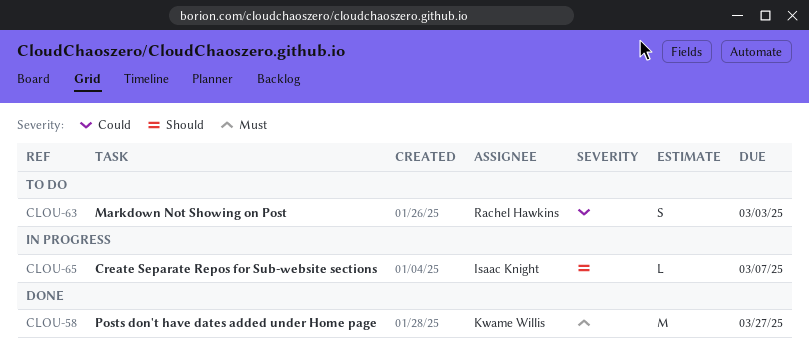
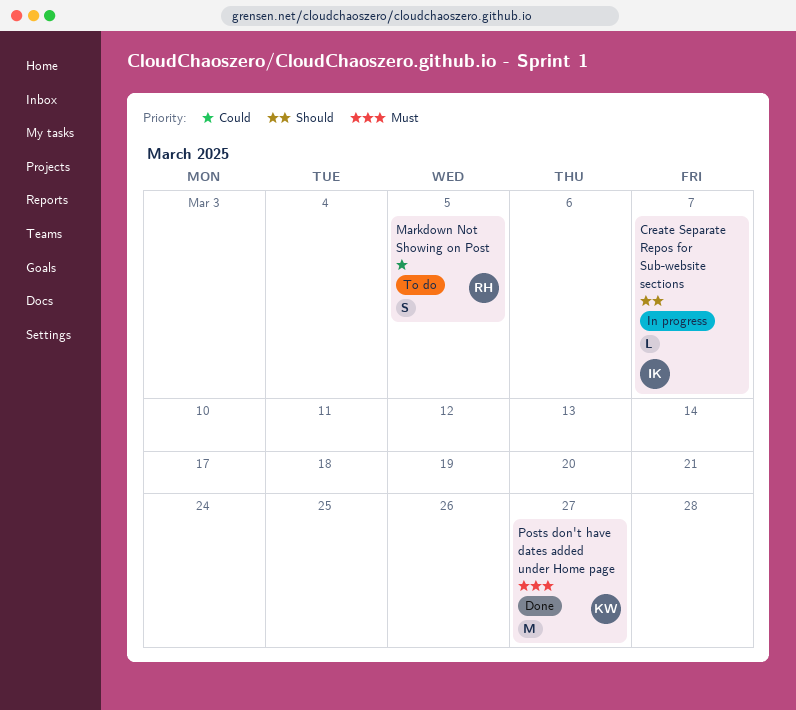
Markdown Not Showing on Post, due: Mar 3 -> Mar 5

